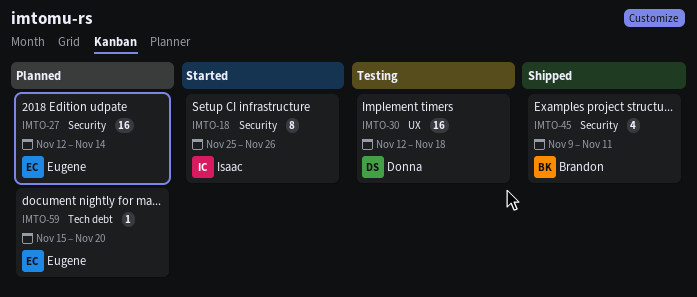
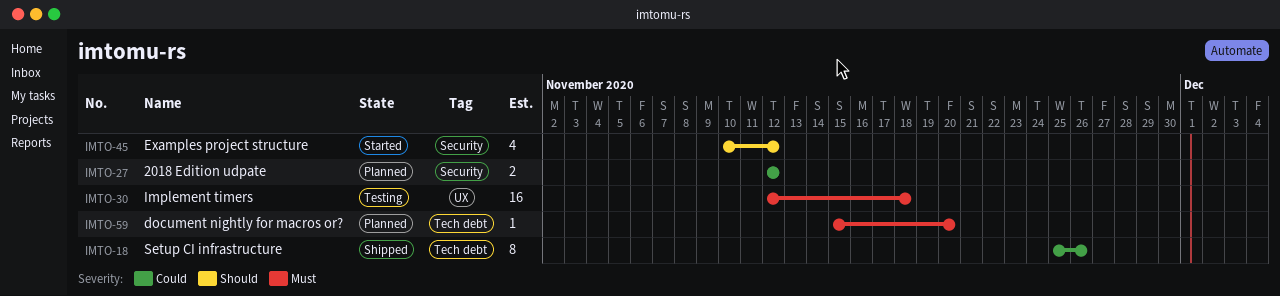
IMTO-18, status: Started -> Shipped
IMTO-18, label: Security -> Tech debt
IMTO-27, estimate: 16 -> 2
IMTO-27, due: Nov 14 -> Nov 12
IMTO-45, status: Shipped -> Started
IMTO-45, start: Nov 9 -> Nov 10
IMTO-45, due: Nov 11 -> Nov 12

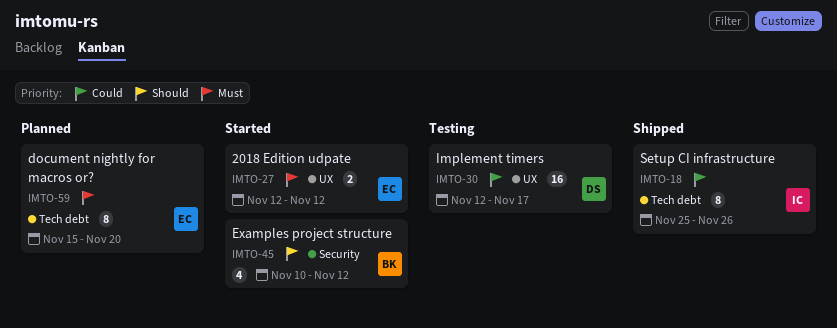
IMTO-27, status: Planned -> Started
IMTO-27, priority: Could -> Must
IMTO-27, label: Security -> UX
IMTO-30, priority: Must -> Could
IMTO-30, due: Nov 18 -> Nov 17
IMTO-59, estimate: 1 -> 8

